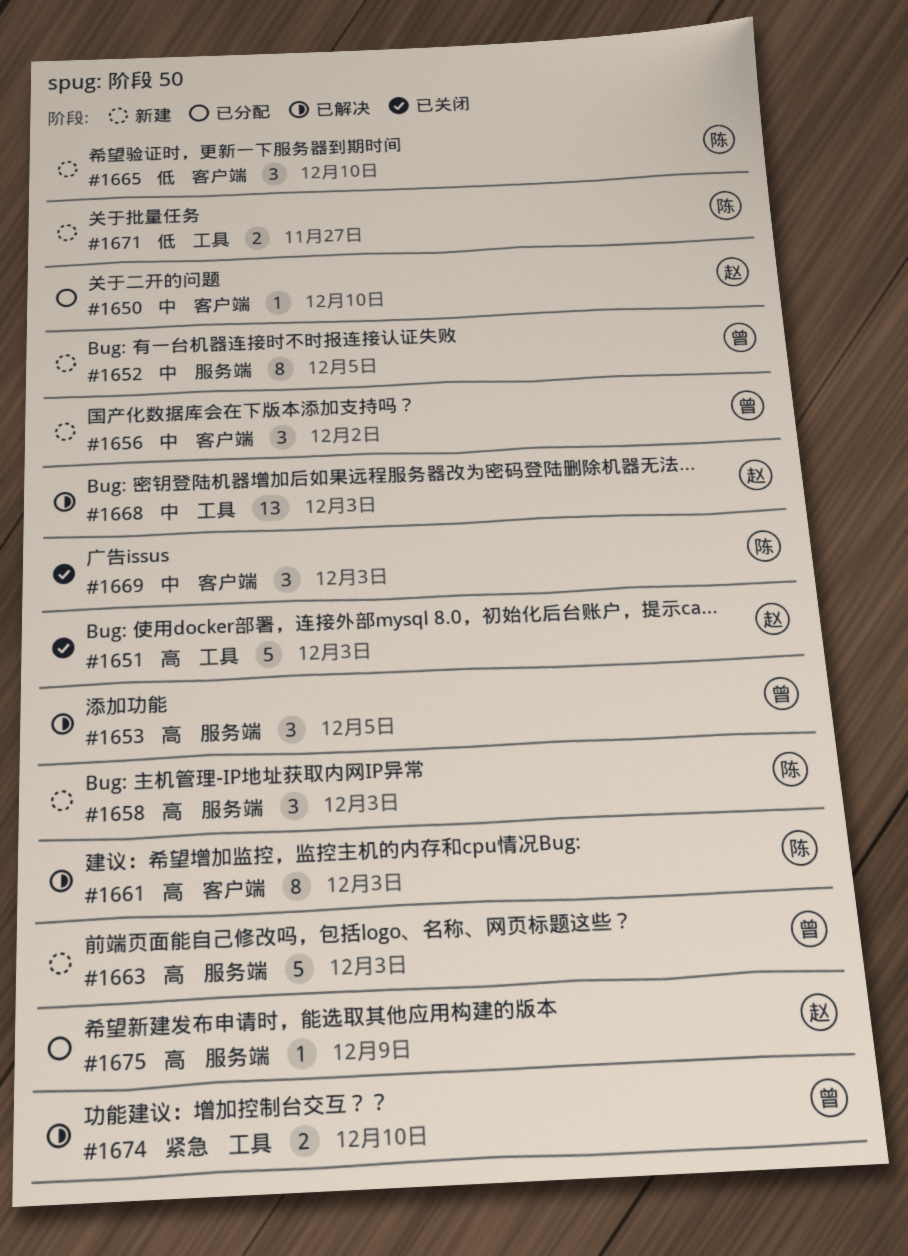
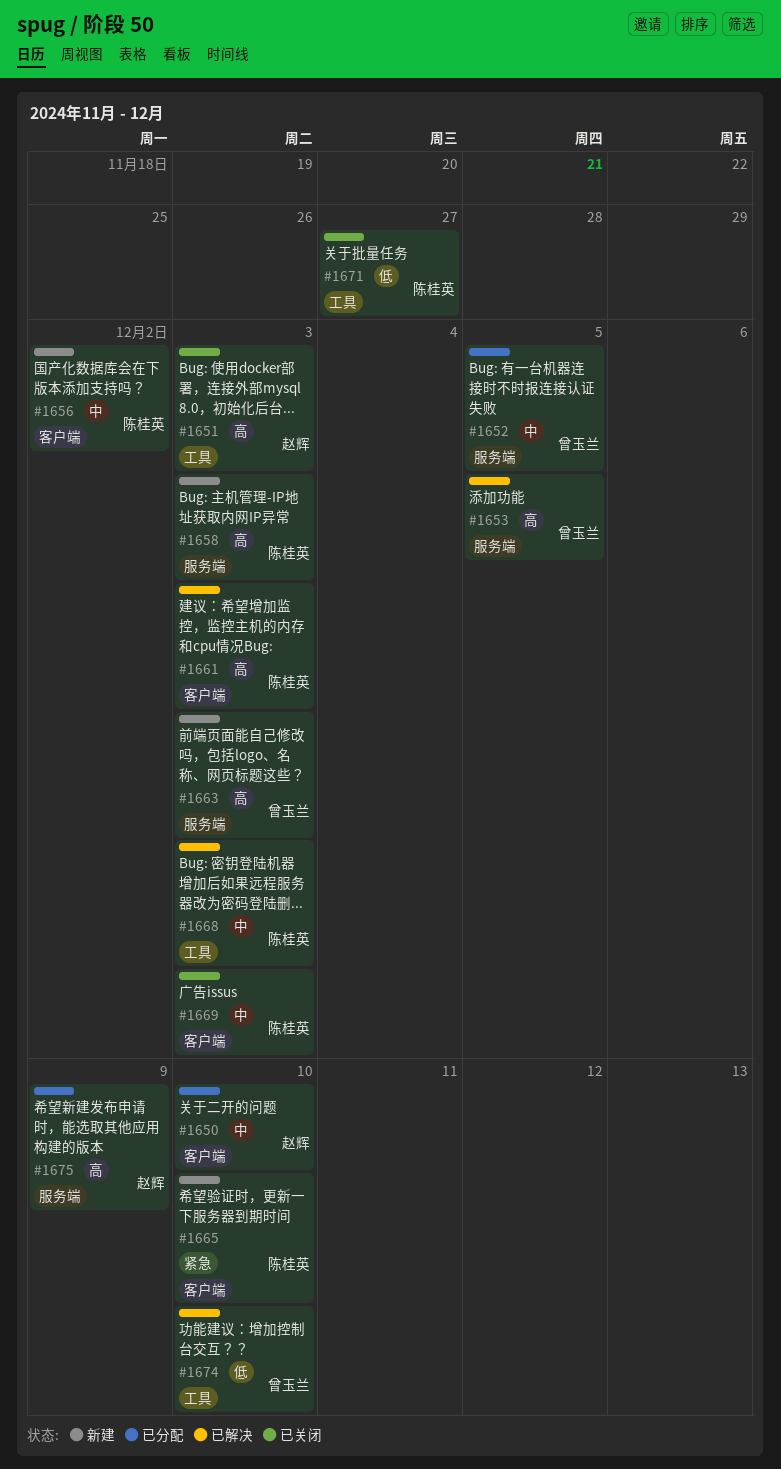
#1652, status: 新建 -> 已分配
#1656, owner: 曾玉兰 -> 陈桂英
#1665, priority: 低 -> 紧急
#1668, owner: 赵辉 -> 陈桂英
#1671, status: 新建 -> 已关闭
#1674, priority: 紧急 -> 低

